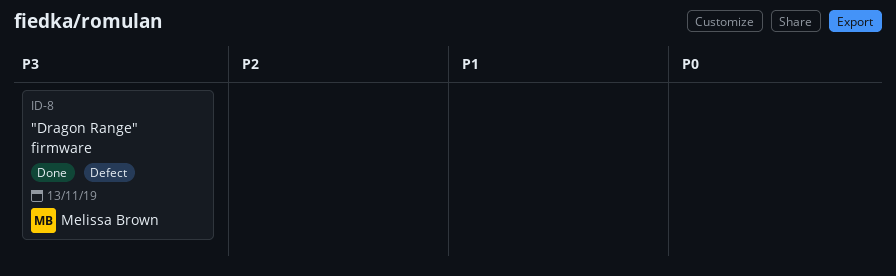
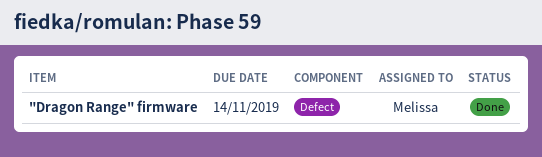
"Dragon Range" firmware, due: Nov 13 -> Nov 14

